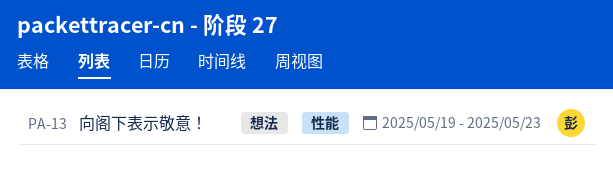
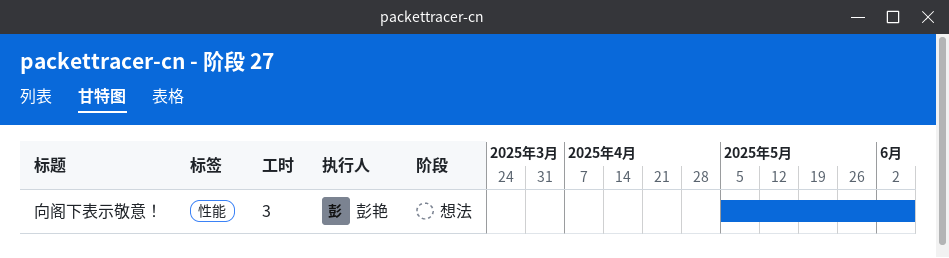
向阁下表示敬意！, start: May 19 -> May 5
向阁下表示敬意！, due: May 23 -> Jun 6

